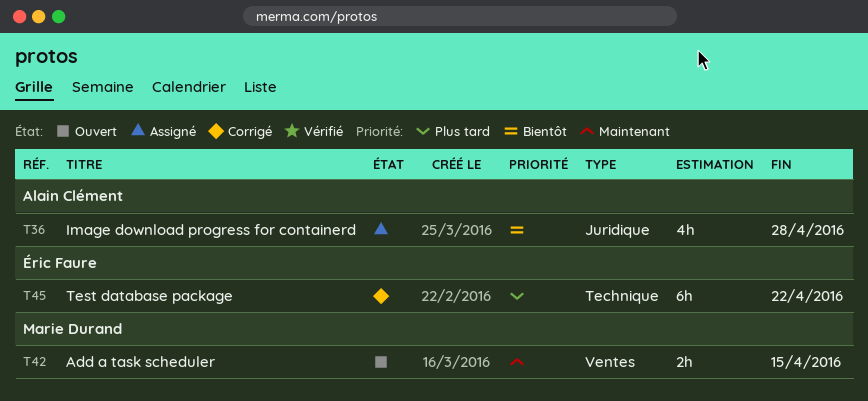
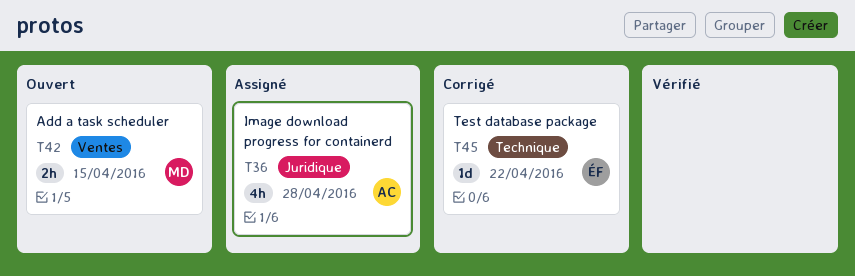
T45, estimate: 6h -> 1d

